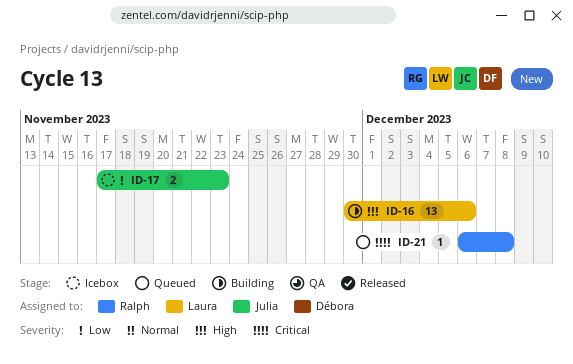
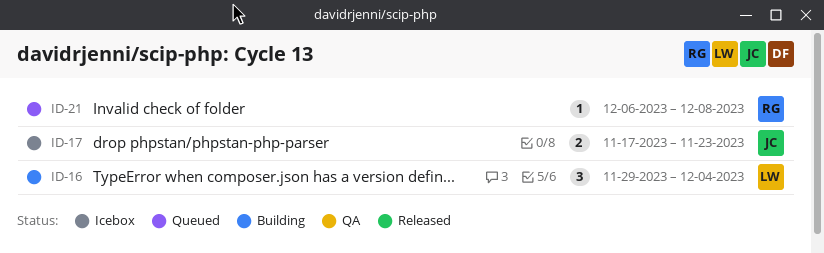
ID-16, estimate: 13 -> 3
ID-16, start: Nov 30 -> Nov 29
ID-16, due: Dec 6 -> Dec 4

